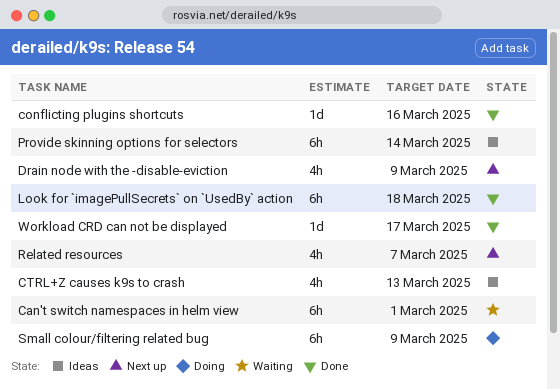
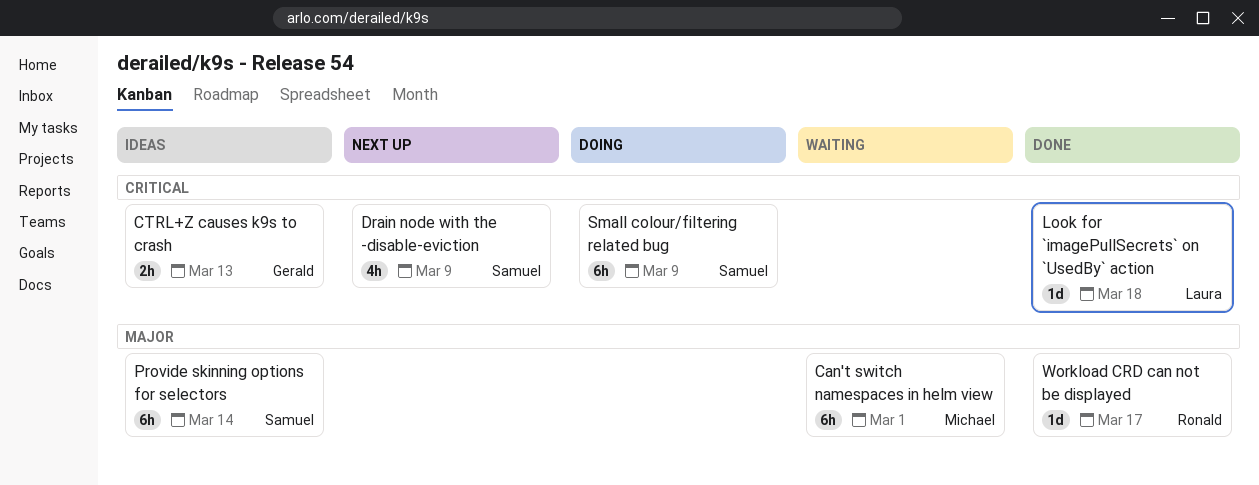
conflicting plugins shortcuts: present -> none
CTRL+Z causes k9s to crash, estimate: 4h -> 2h
Look for `imagePullSecrets` on `UsedBy` action, estimate: 6h -> 1d
Related resources: present -> none

